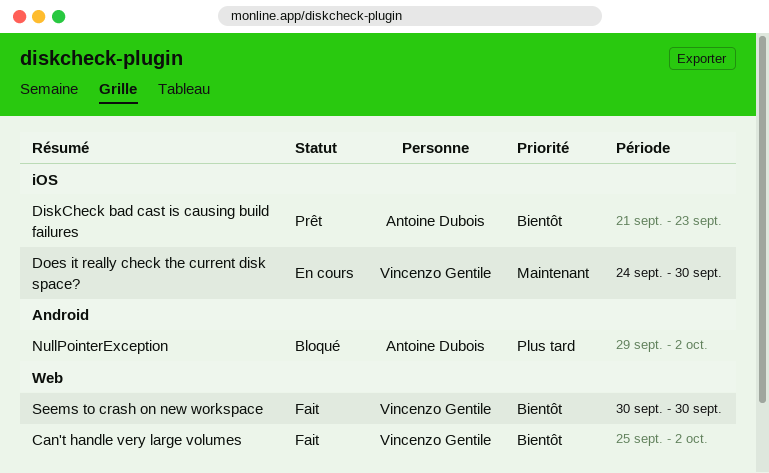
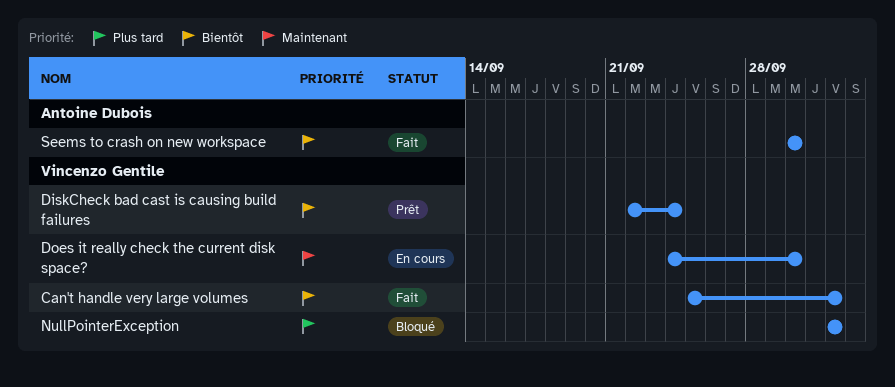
DiskCheck bad cast is causing build failures, owner: Antoine Dubois -> Vincenzo Gentile
DiskCheck bad cast is causing build failures, start: Sep 21 -> Sep 22
DiskCheck bad cast is causing build failures, due: Sep 23 -> Sep 24
NullPointerException, owner: Antoine Dubois -> Vincenzo Gentile
NullPointerException, start: Sep 29 -> Oct 2
Seems to crash on new workspace, owner: Vincenzo Gentile -> Antoine Dubois

